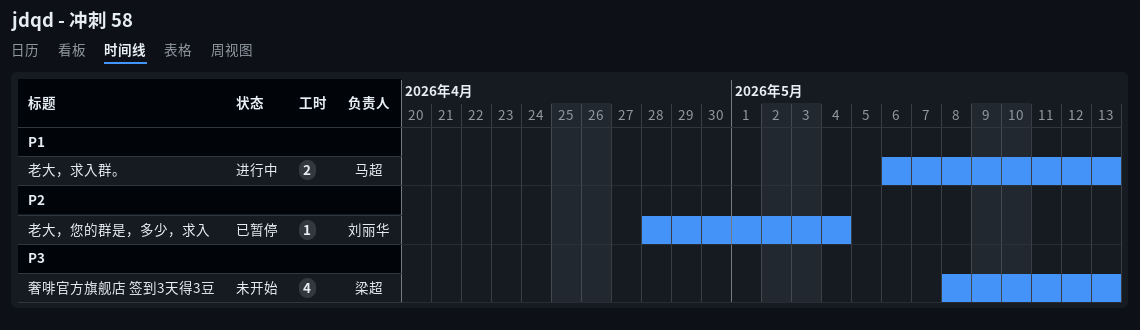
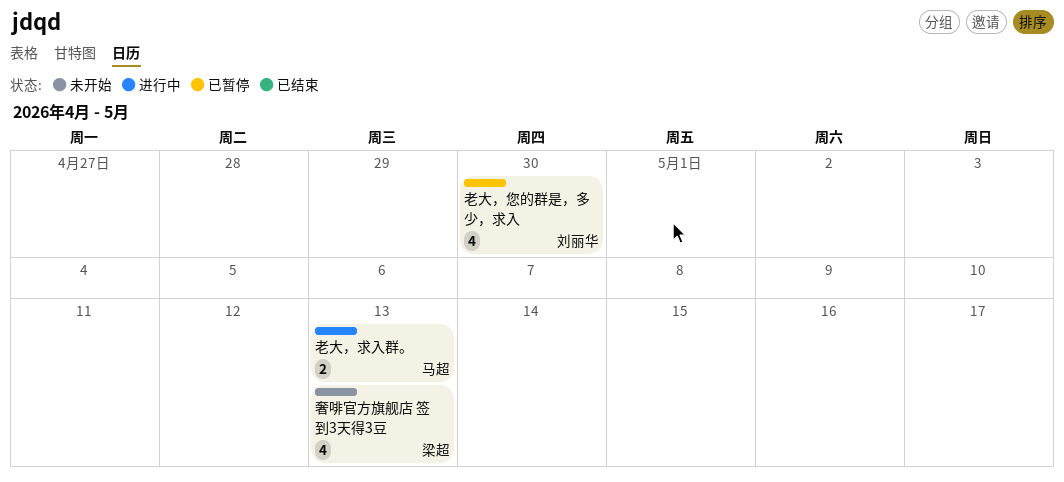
老大，您的群是，多少，求入, estimate: 1 -> 4
老大，您的群是，多少，求入, due: May 4 -> Apr 30

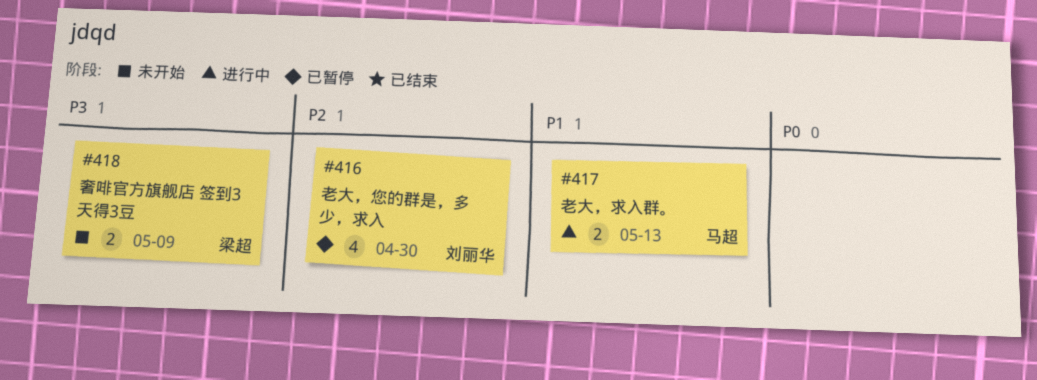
奢啡官方旗舰店 签到3天得3豆, estimate: 4 -> 2
奢啡官方旗舰店 签到3天得3豆, due: May 13 -> May 9

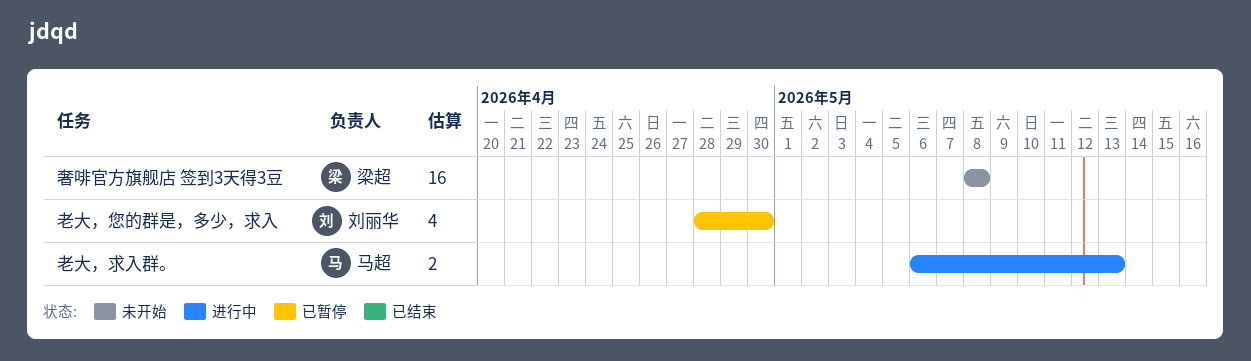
奢啡官方旗舰店 签到3天得3豆, estimate: 2 -> 16
奢啡官方旗舰店 签到3天得3豆, due: May 9 -> May 8

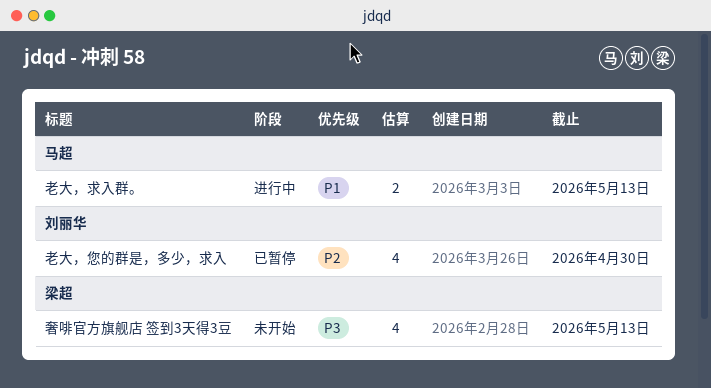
奢啡官方旗舰店 签到3天得3豆, estimate: 16 -> 4
奢啡官方旗舰店 签到3天得3豆, due: May 8 -> May 13

